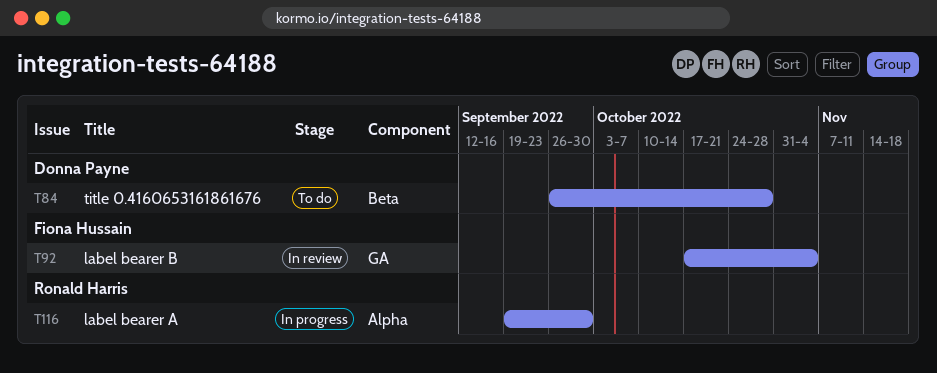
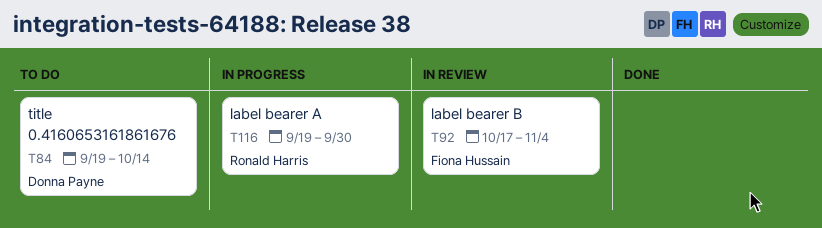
T84, start: Sep 26 -> Sep 19
T84, due: Oct 28 -> Oct 14

